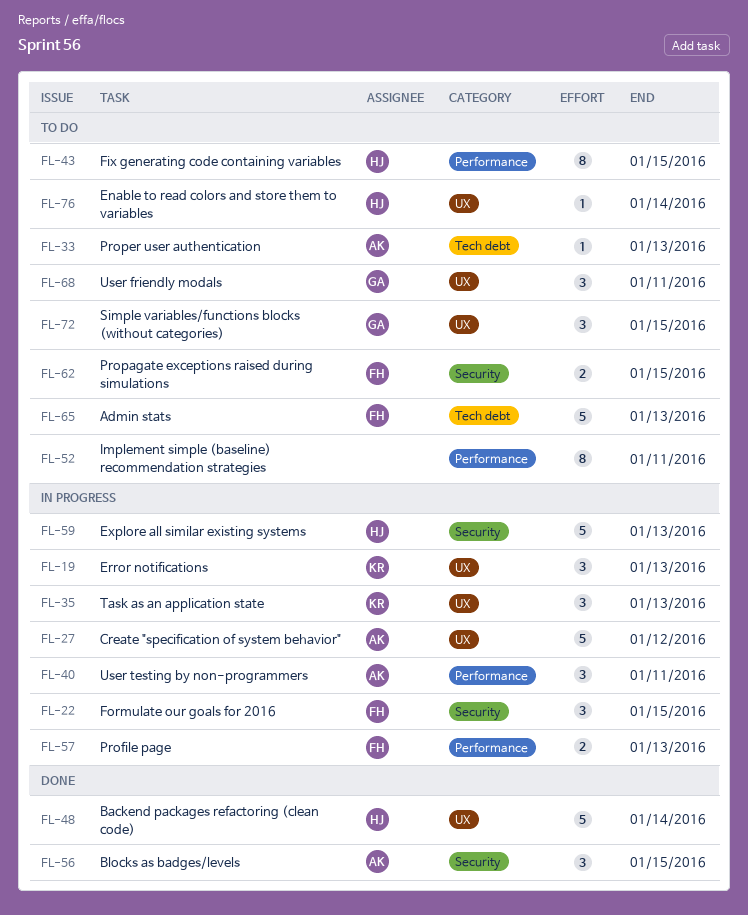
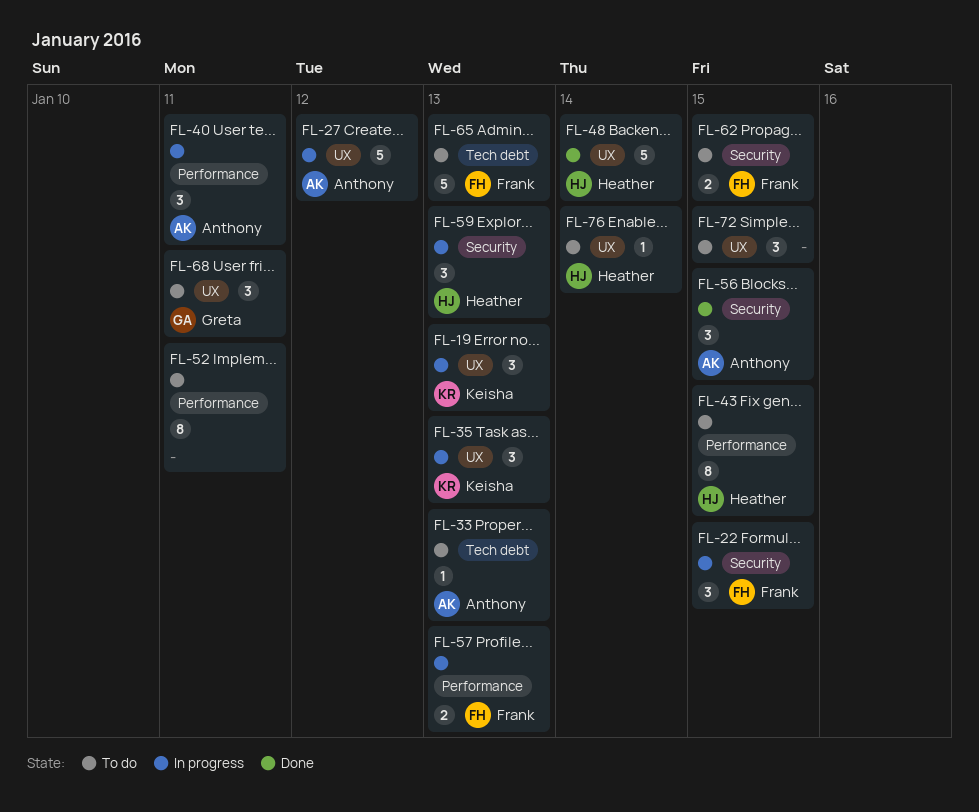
FL-59, estimate: 5 -> 3
FL-72, owner: Greta -> none

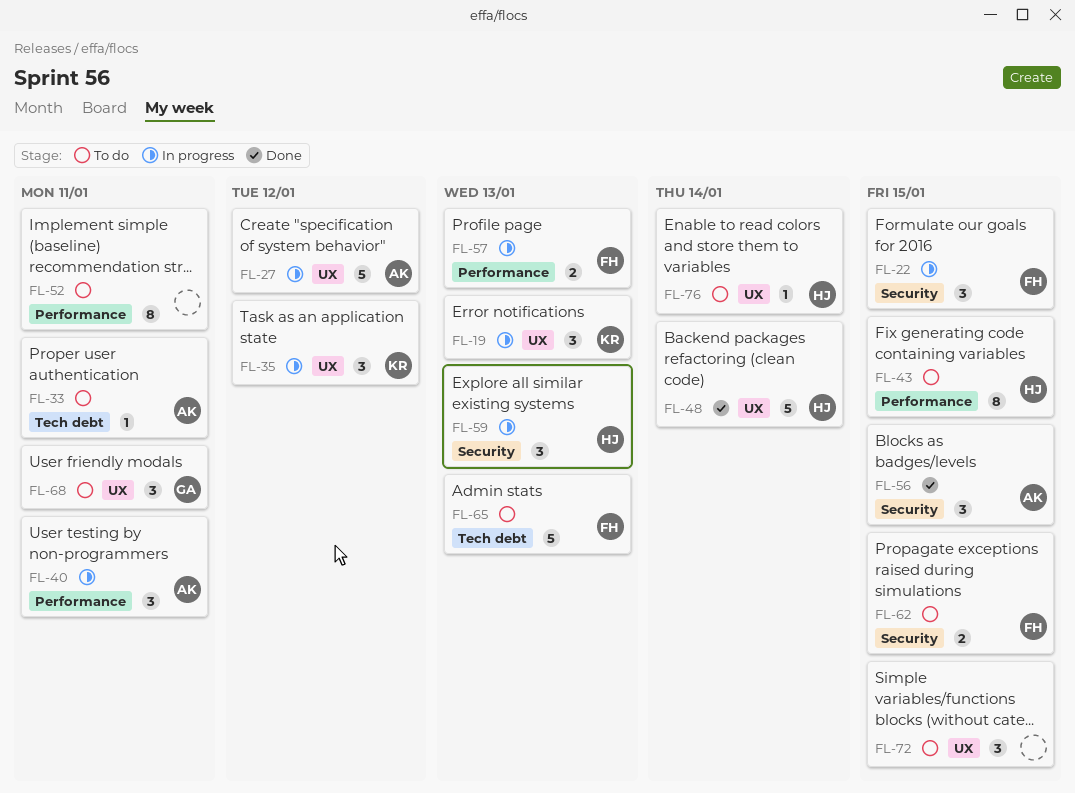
FL-33, due: Jan 13 -> Jan 11
FL-35, due: Jan 13 -> Jan 12

